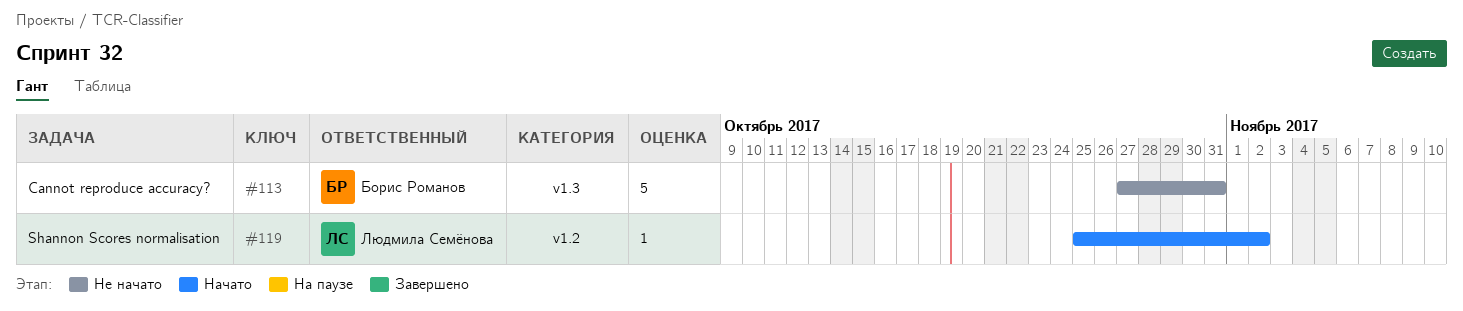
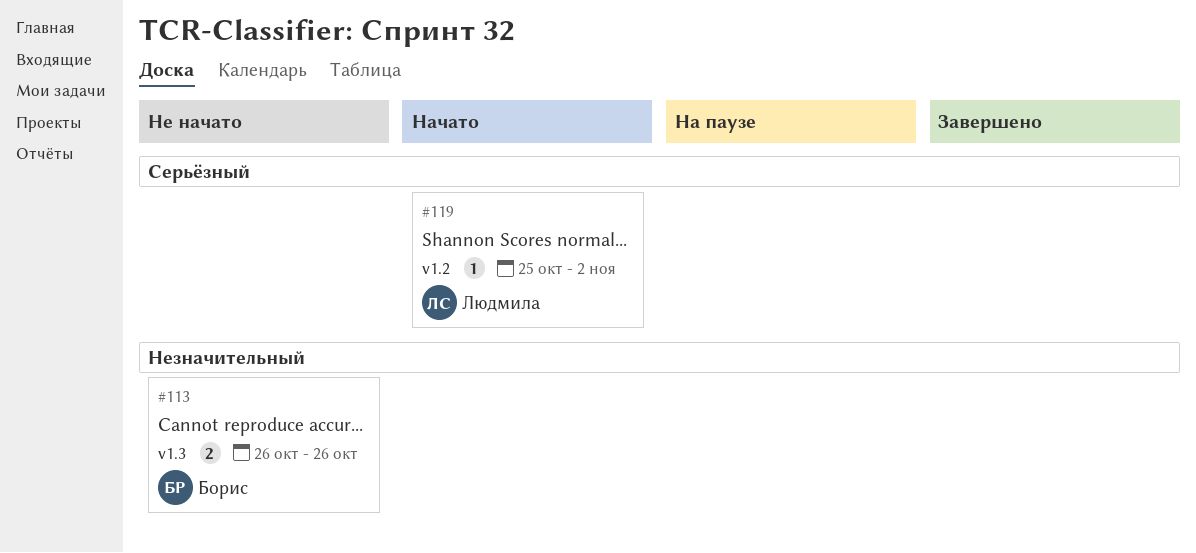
#113, estimate: 5 -> 2
#113, start: Oct 27 -> Oct 26
#113, due: Oct 31 -> Oct 26

